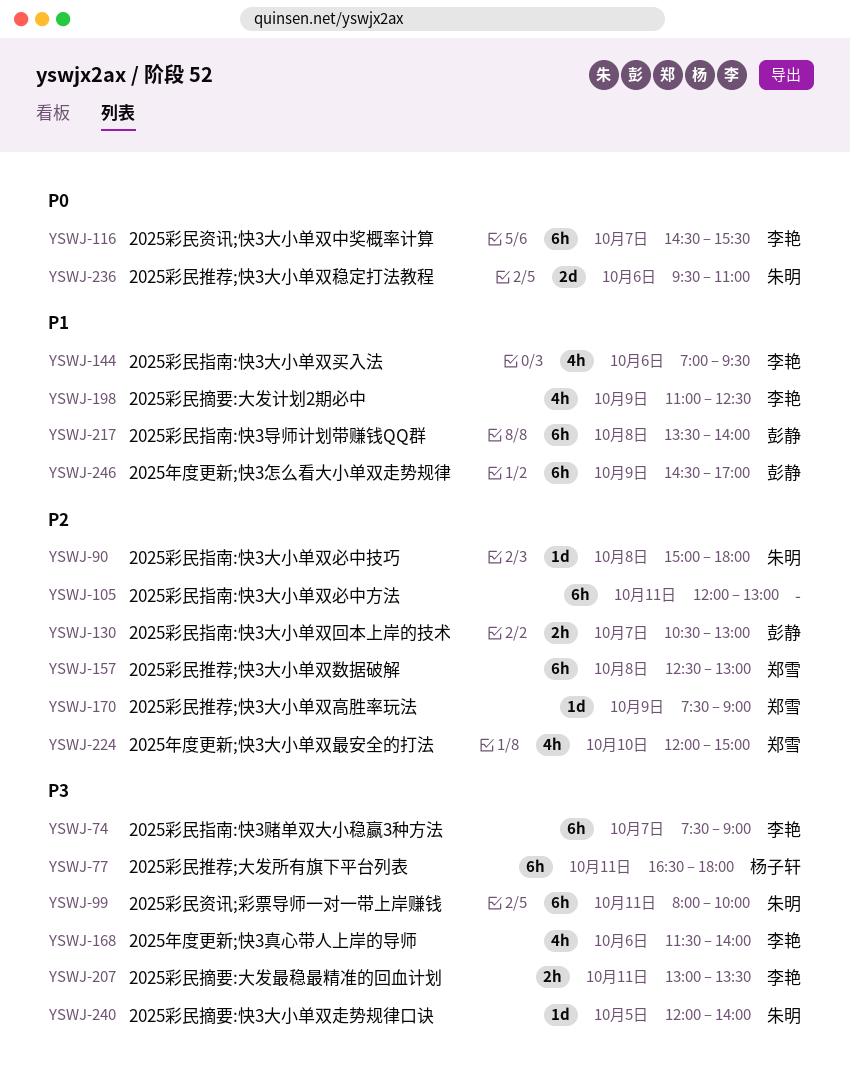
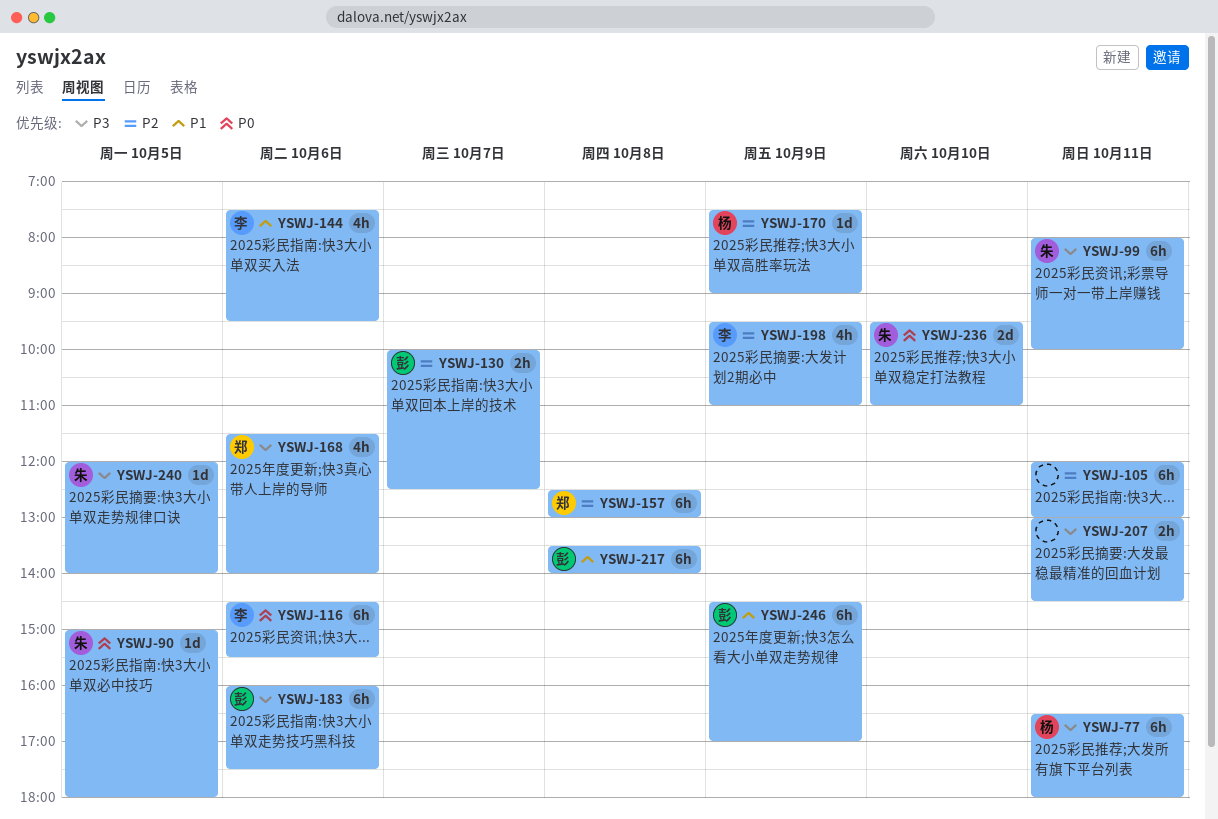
YSWJ-74: present -> none
YSWJ-90, priority: P2 -> P0
YSWJ-90, day: Oct 8 -> Oct 5
YSWJ-116, day: Oct 7 -> Oct 6
YSWJ-130, begins: 10:30 -> 10:00
YSWJ-130, ends: 13:00 -> 12:30
YSWJ-144, begins: 07:00 -> 07:30
YSWJ-168, owner: 李艳 -> 郑雪
YSWJ-170, owner: 郑雪 -> 杨子轩
YSWJ-183: none -> present
YSWJ-198, priority: P1 -> P2
YSWJ-198, begins: 11:00 -> 09:30
YSWJ-198, ends: 12:30 -> 11:00
YSWJ-207, owner: 李艳 -> none
YSWJ-207, ends: 13:30 -> 14:30
YSWJ-224: present -> none
YSWJ-236, day: Oct 6 -> Oct 10

